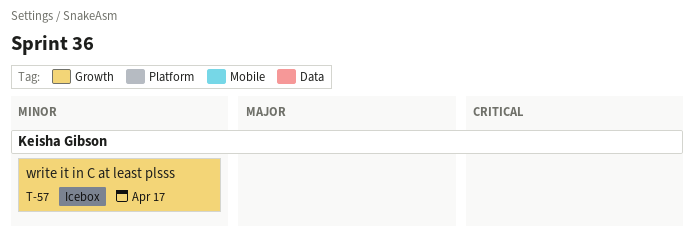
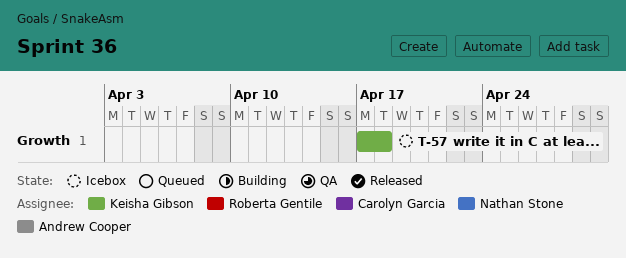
T-57, due: Apr 17 -> Apr 18

